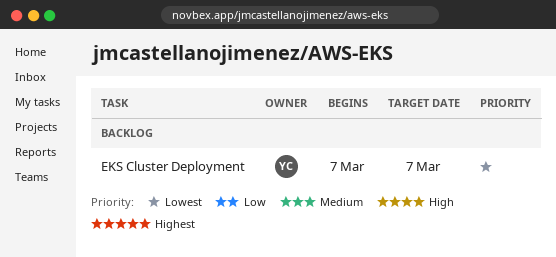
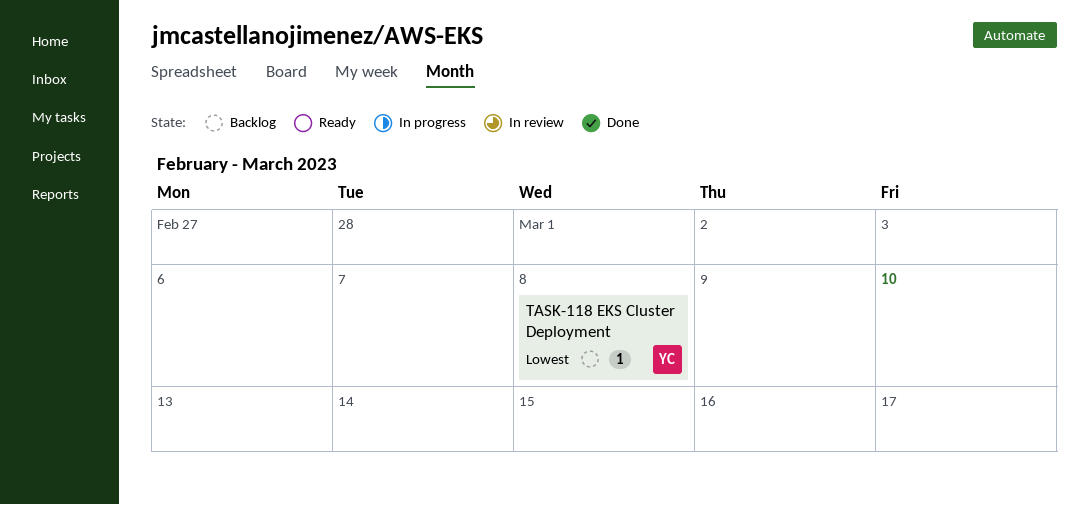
EKS Cluster Deployment, due: Mar 7 -> Mar 8

